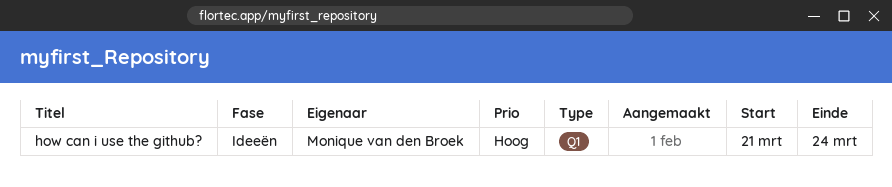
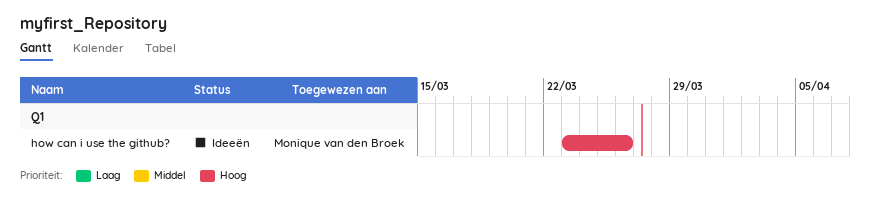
how can i use the github?, start: Mar 21 -> Mar 23
how can i use the github?, due: Mar 24 -> Mar 26

